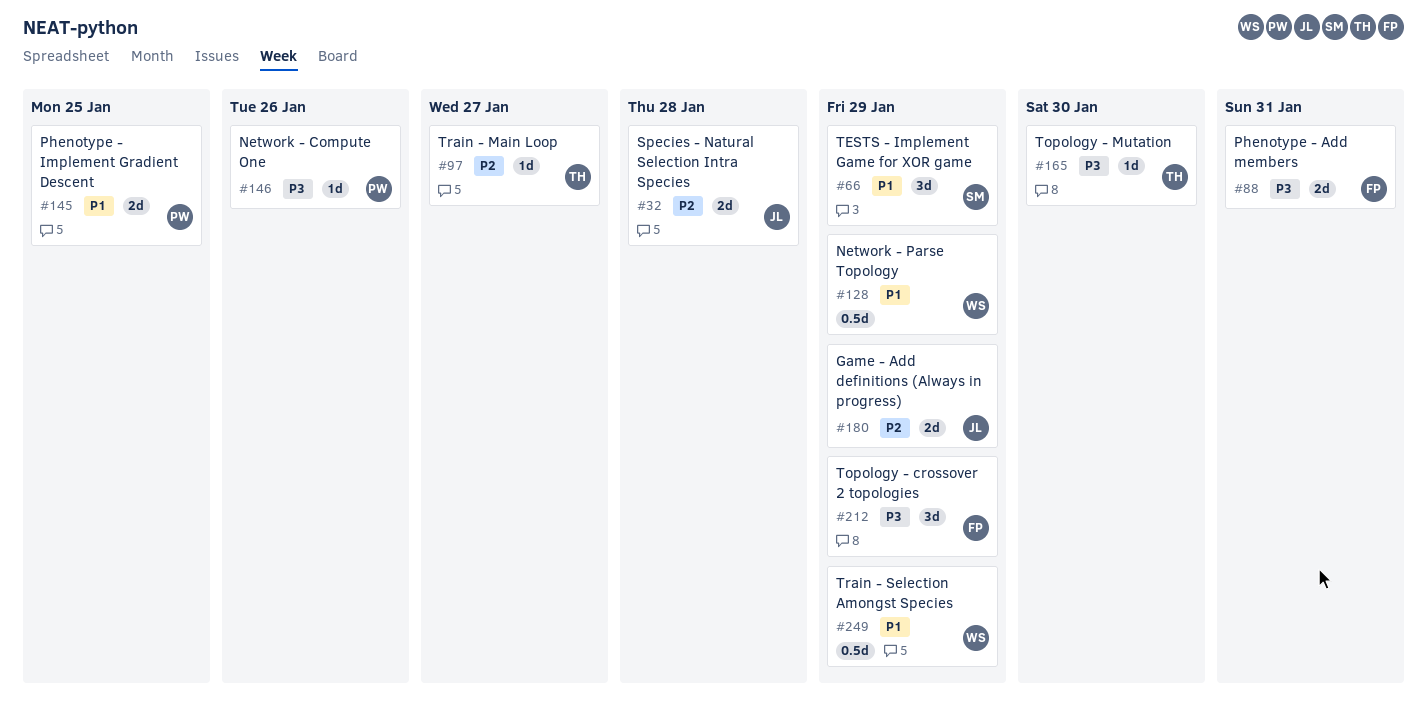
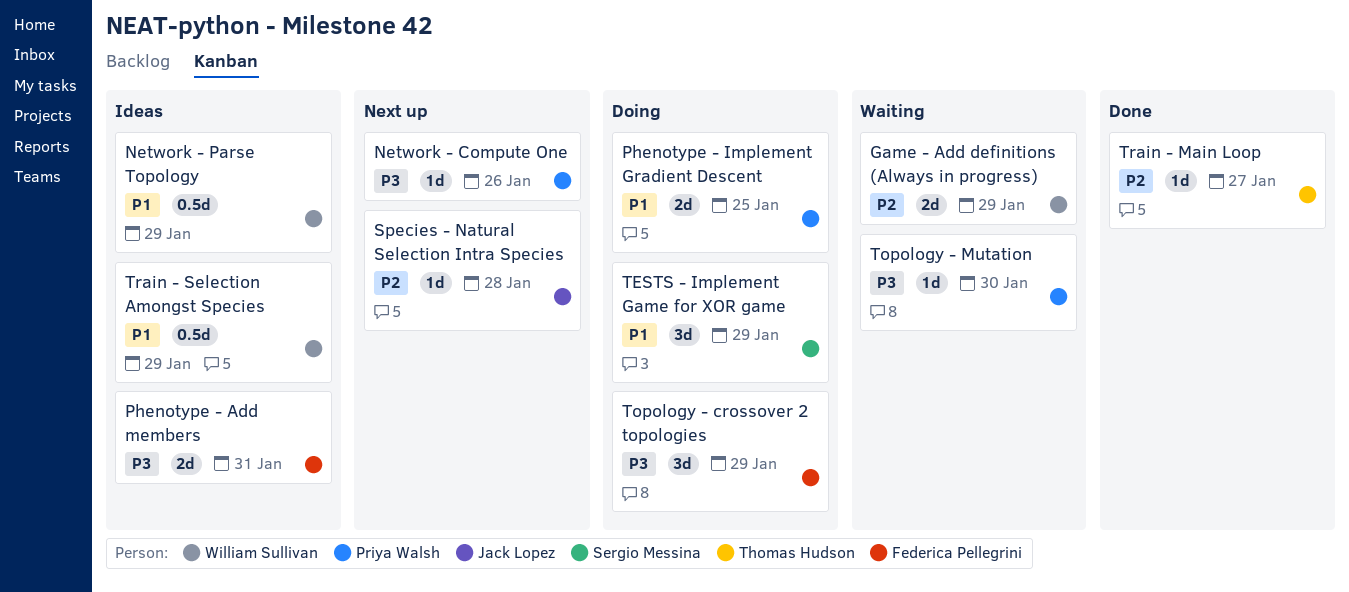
Game - Add definitions (Always in progress), owner: Jack Lopez -> William Sullivan
Species - Natural Selection Intra Species, estimate: 2d -> 1d
Topology - Mutation, owner: Thomas Hudson -> Priya Walsh

